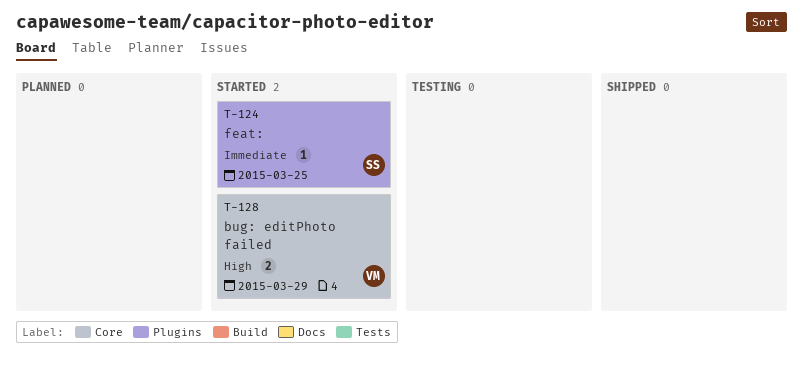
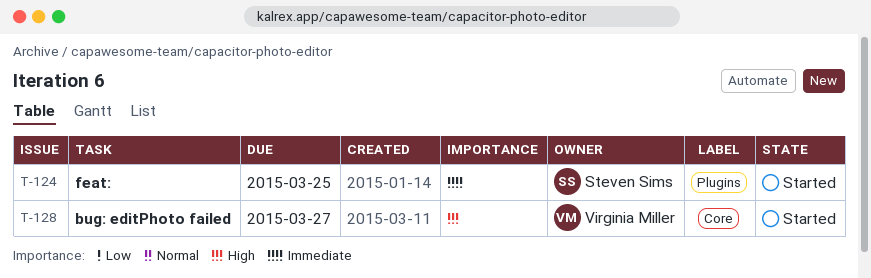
T-128, due: Mar 29 -> Mar 27

